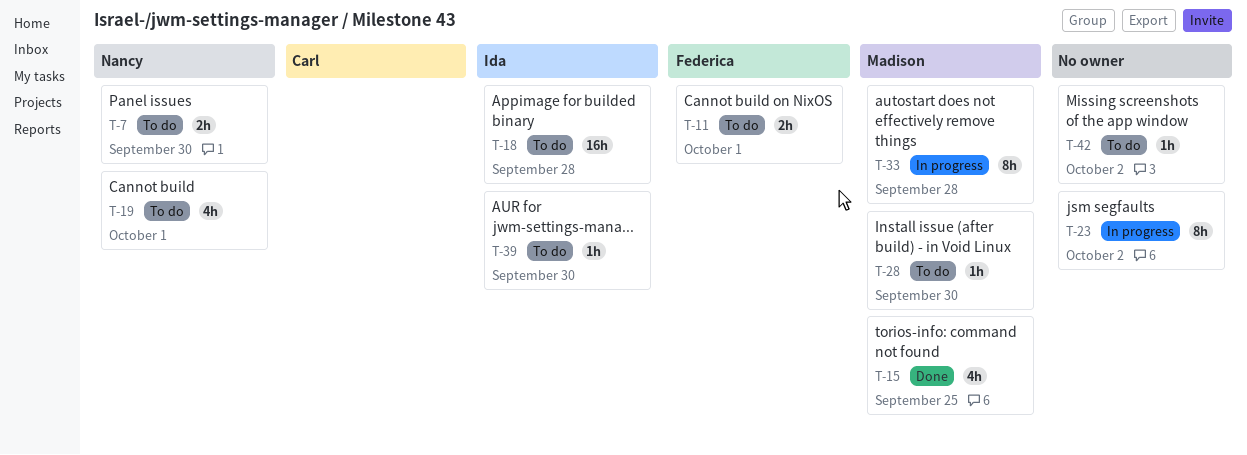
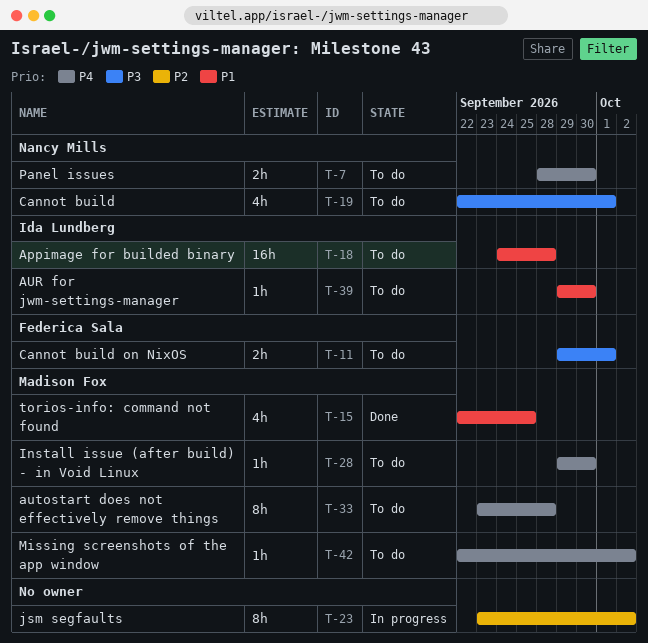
T-33, status: In progress -> To do
T-42, owner: none -> Madison Fox

